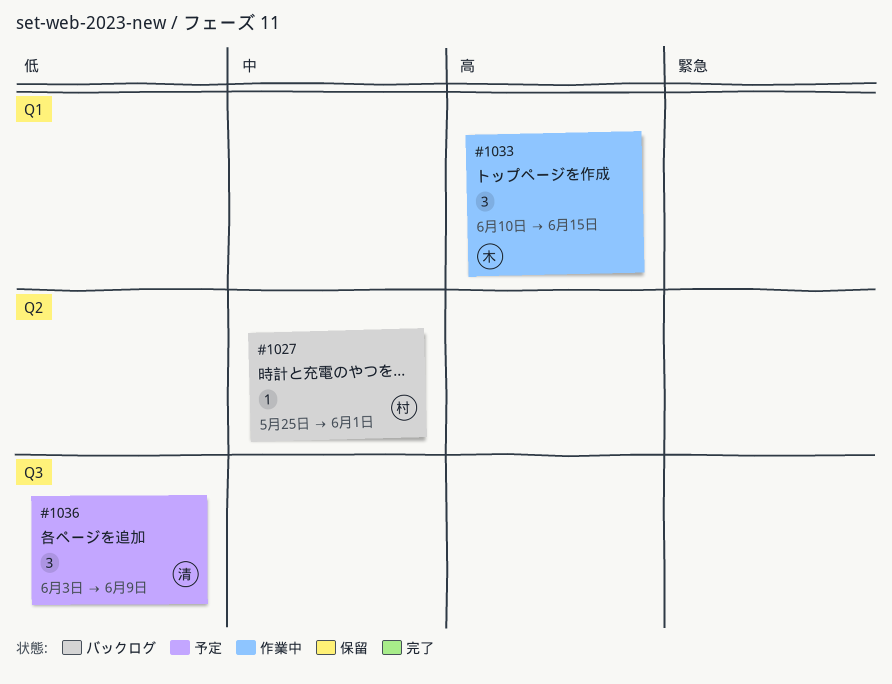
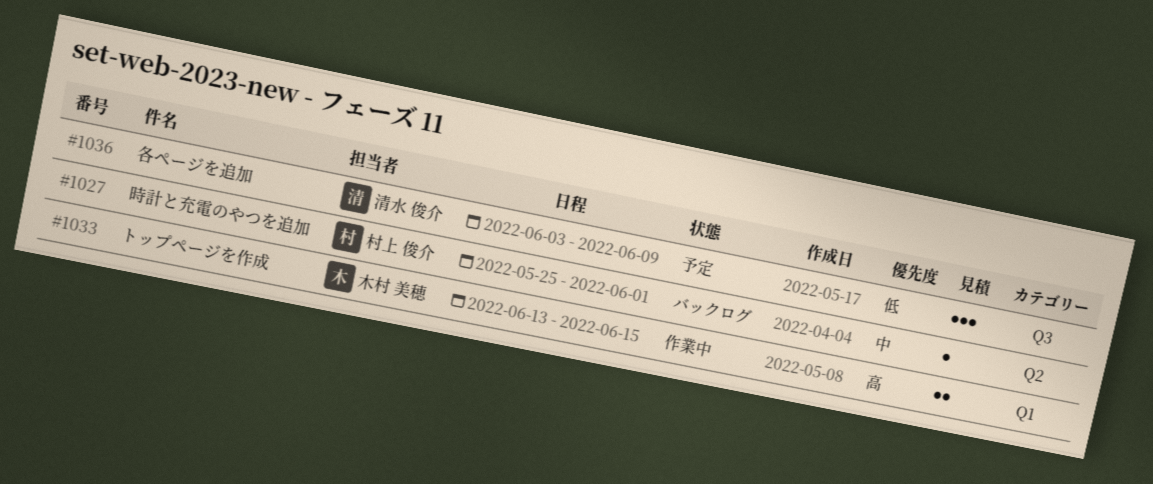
#1033, estimate: 3 -> 2
#1033, start: Jun 10 -> Jun 13

